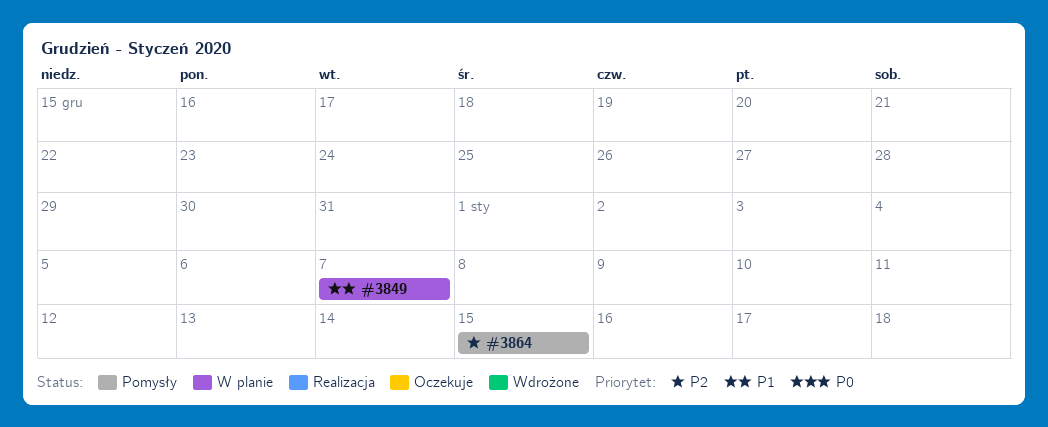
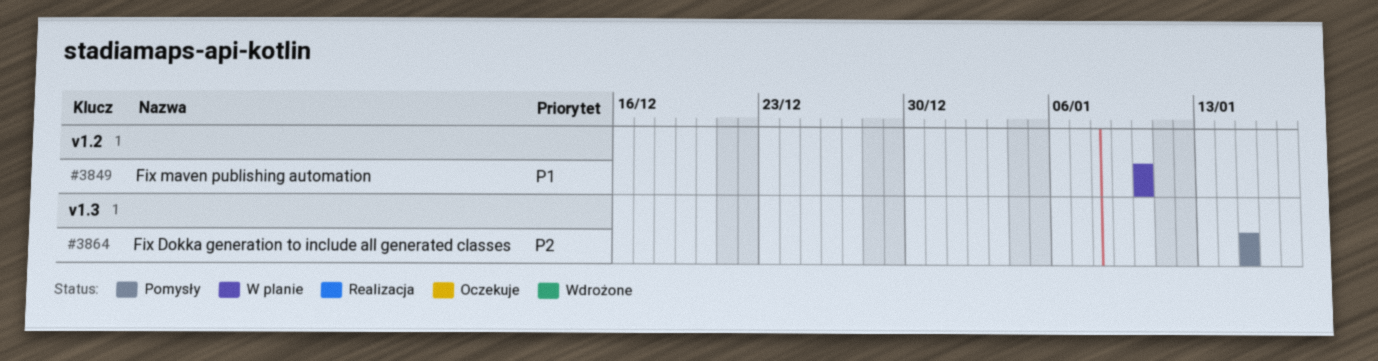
#3849, start: Jan 7 -> Jan 10
#3849, due: Jan 7 -> Jan 10

